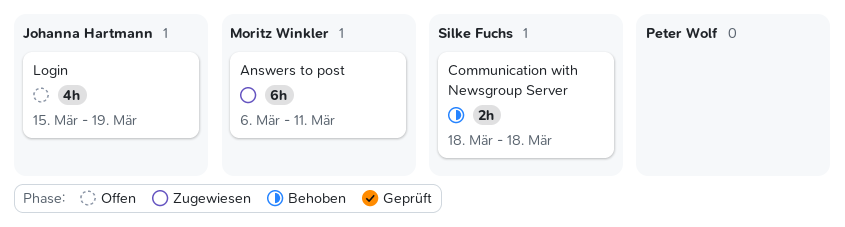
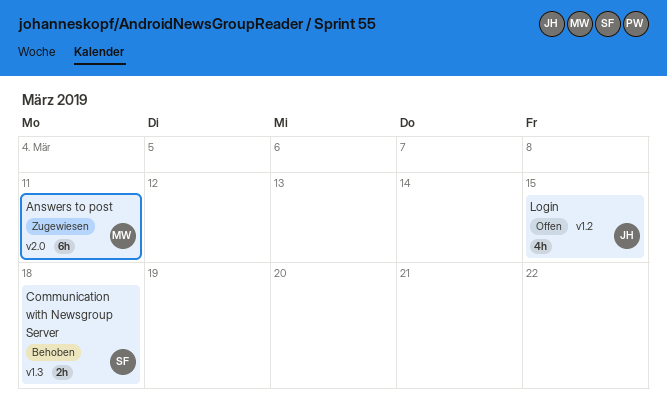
Login, due: Mar 19 -> Mar 15

